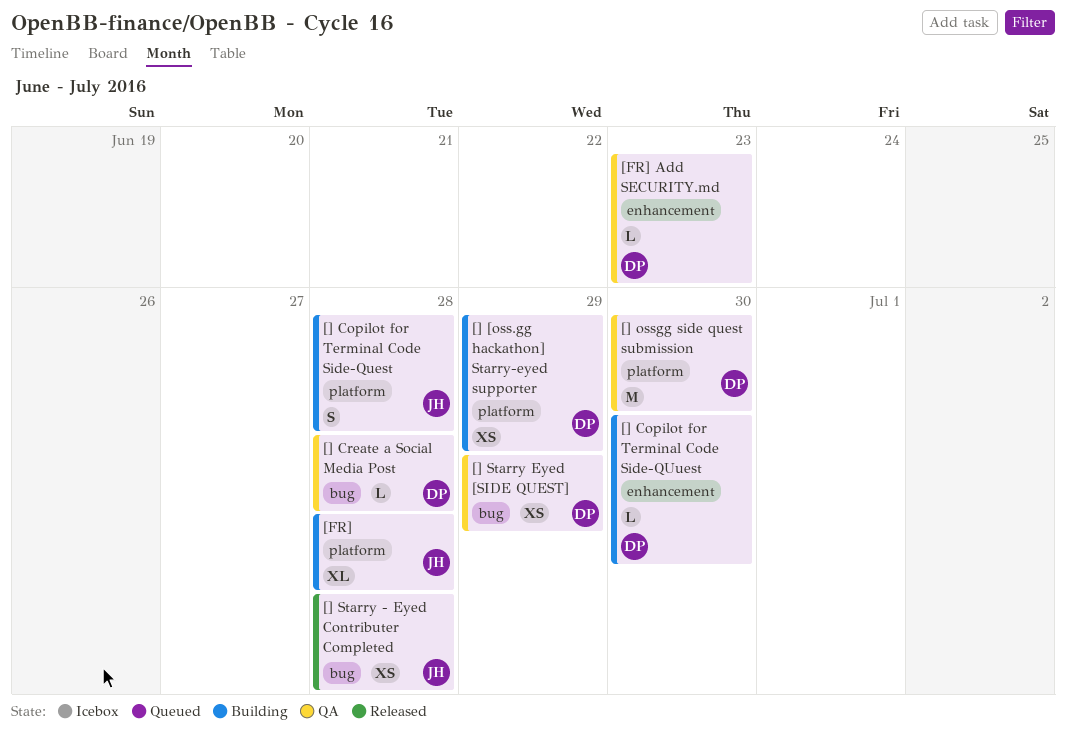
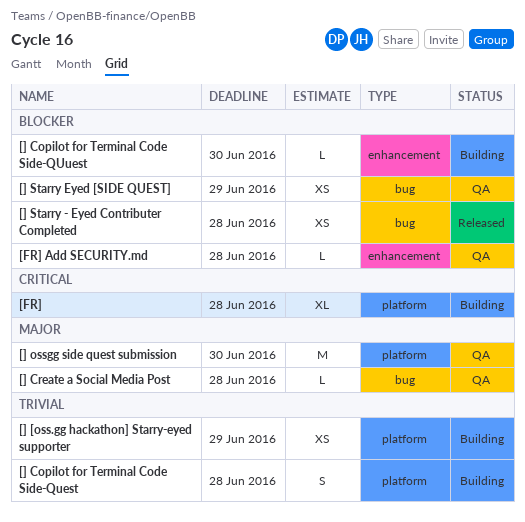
[FR] Add SECURITY.md, due: Jun 23 -> Jun 28

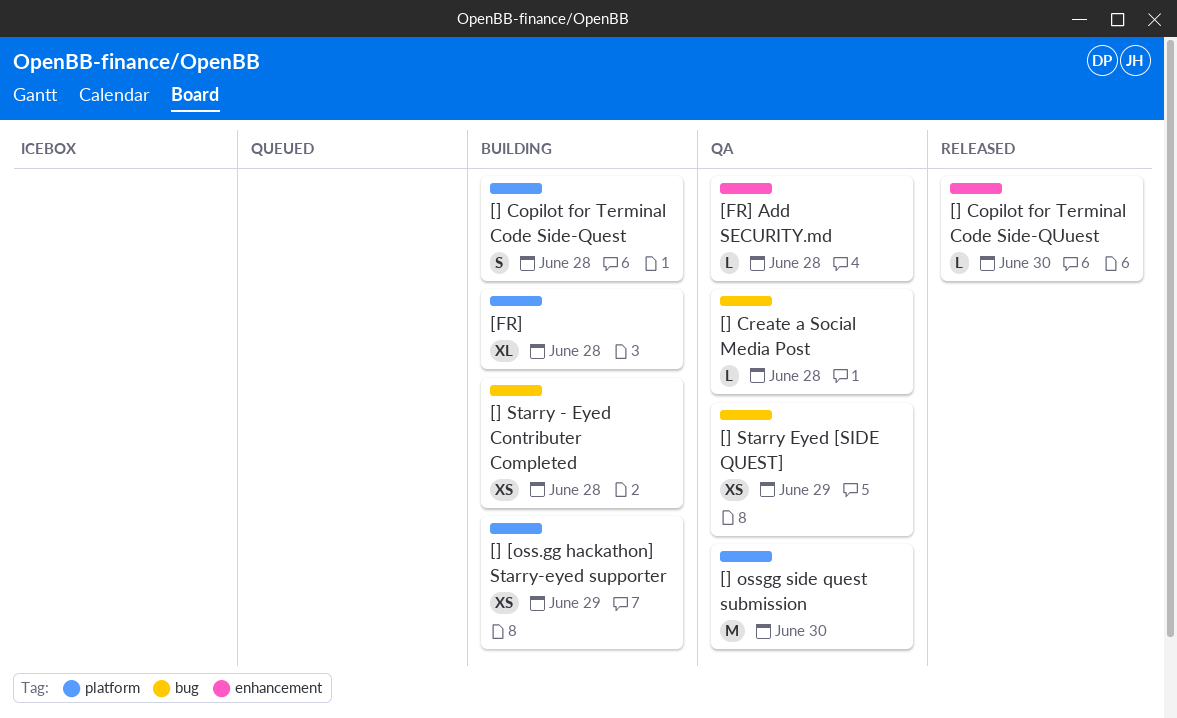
[] Copilot for Terminal Code Side-QUuest, status: Building -> Released
[] Starry - Eyed Contributer Completed, status: Released -> Building

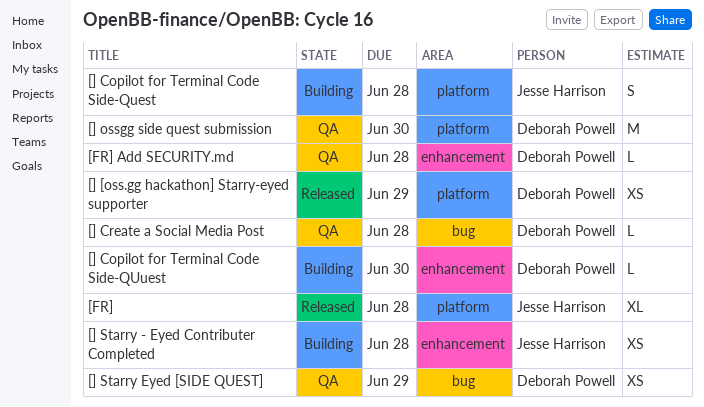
[] [oss.gg hackathon] Starry-eyed supporter, status: Building -> Released
[] Copilot for Terminal Code Side-QUuest, status: Released -> Building
[] Starry - Eyed Contributer Completed, label: bug -> enhancement
[FR], status: Building -> Released

